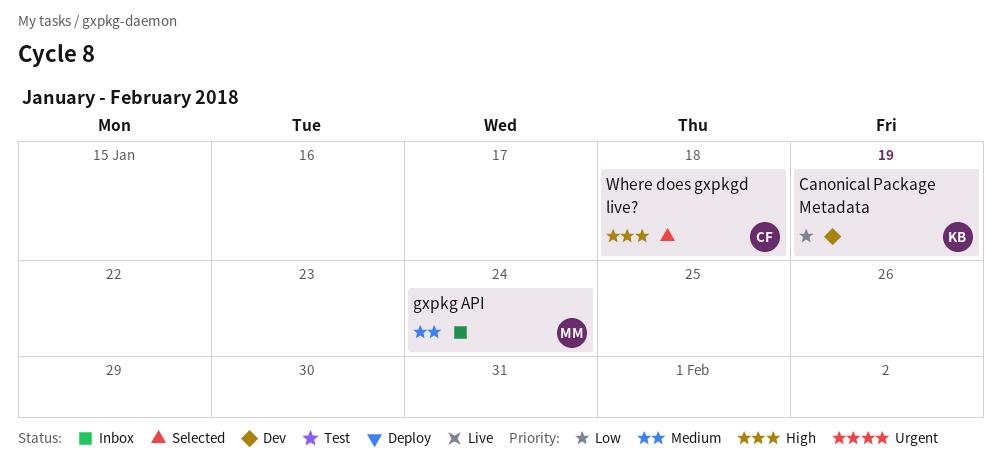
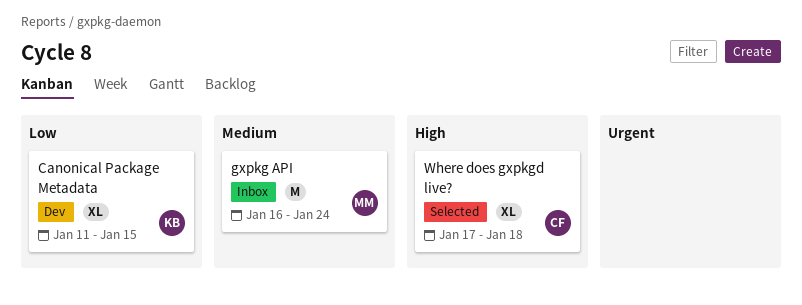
Canonical Package Metadata, due: Jan 19 -> Jan 15

